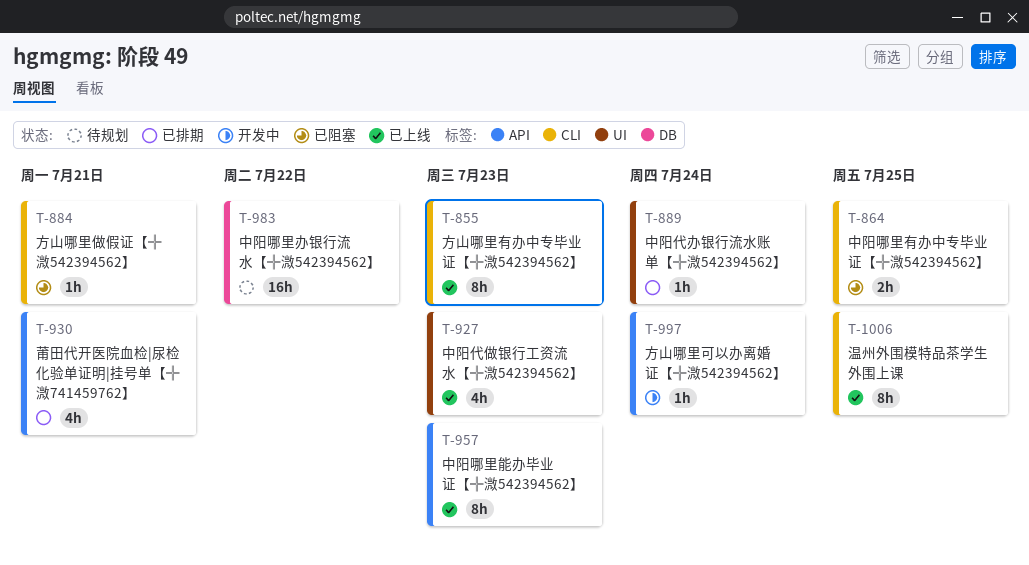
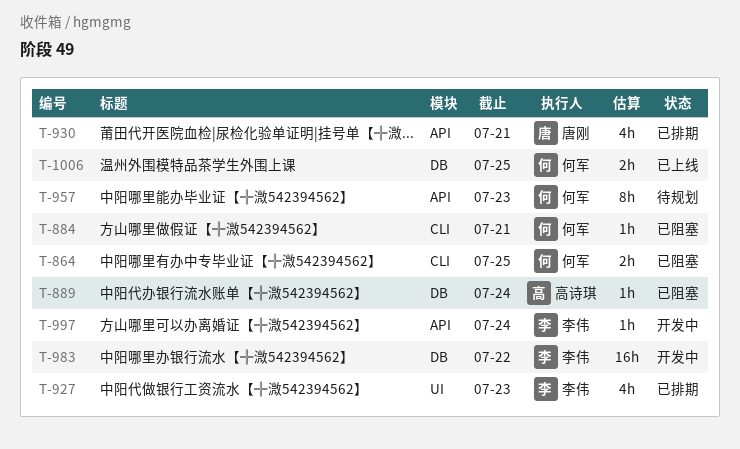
T-855: present -> none
T-889, status: 已排期 -> 已阻塞
T-889, label: UI -> DB
T-927, status: 已上线 -> 已排期
T-957, status: 已上线 -> 待规划
T-983, status: 待规划 -> 开发中
T-1006, label: CLI -> DB
T-1006, estimate: 8h -> 2h

